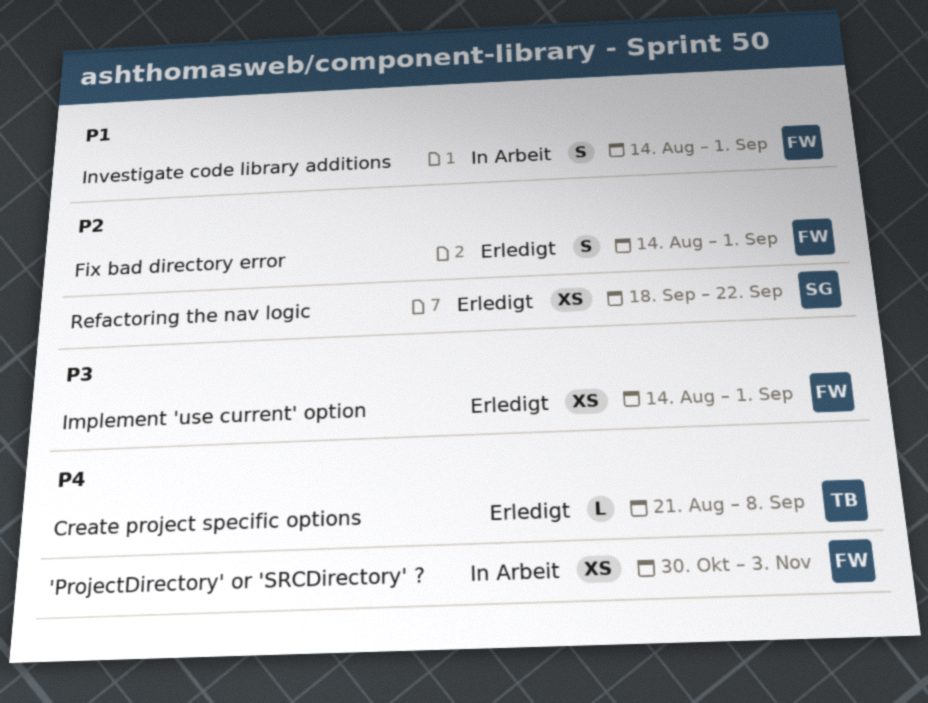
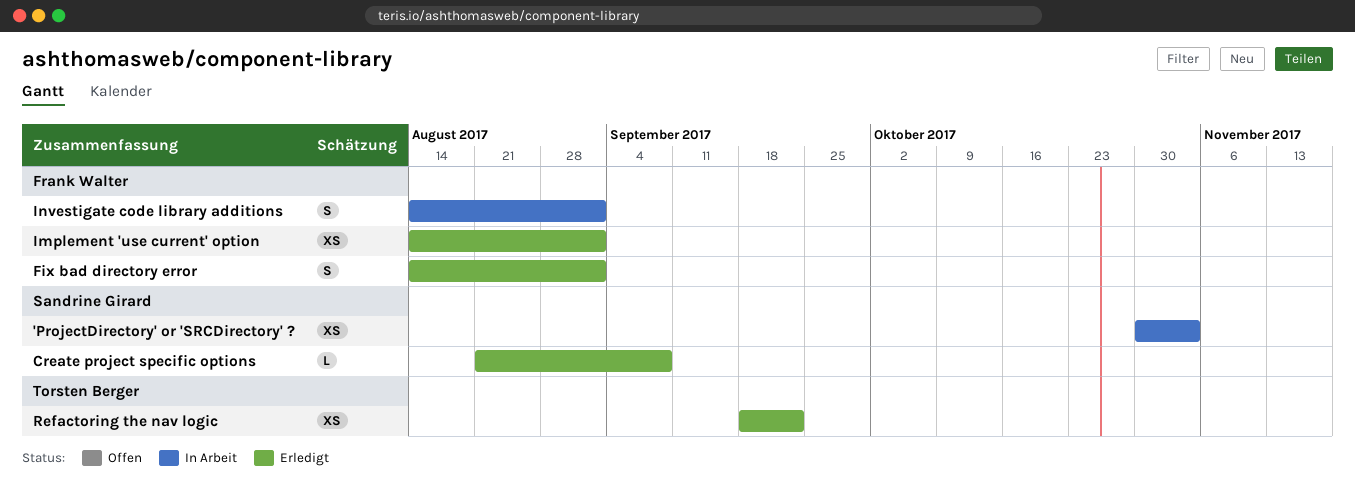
'ProjectDirectory' or 'SRCDirectory' ?, owner: Frank Walter -> Sandrine Girard
Create project specific options, owner: Torsten Berger -> Sandrine Girard
Refactoring the nav logic, owner: Sandrine Girard -> Torsten Berger

